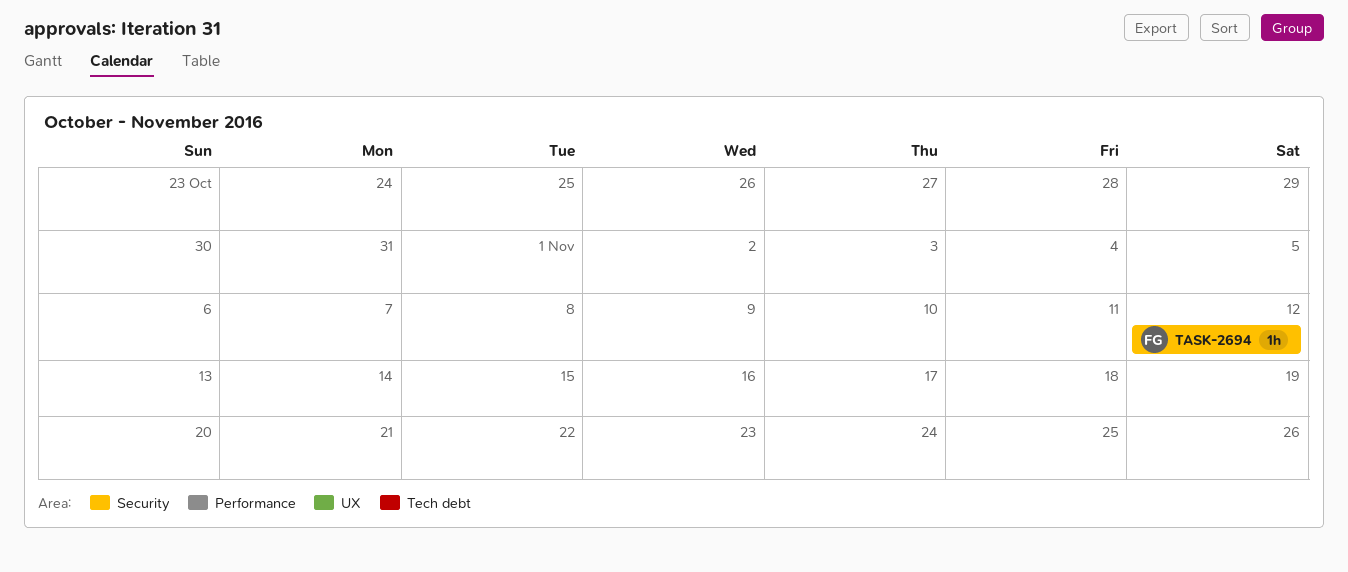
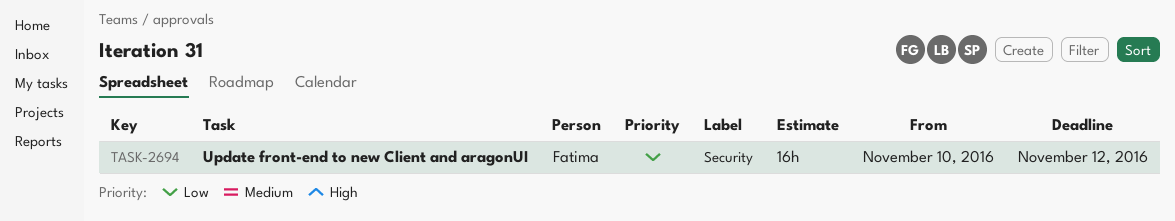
TASK-2694, estimate: 1h -> 16h
TASK-2694, start: Nov 12 -> Nov 10

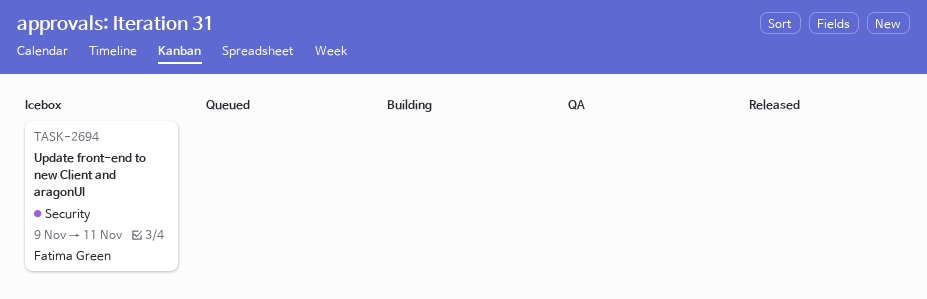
TASK-2694, start: Nov 10 -> Nov 9
TASK-2694, due: Nov 12 -> Nov 11

